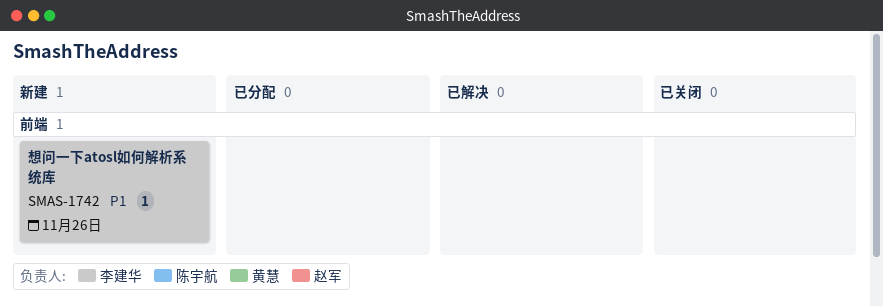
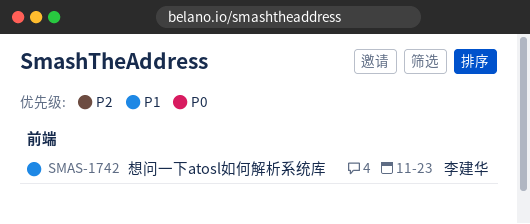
SMAS-1742, due: Nov 26 -> Nov 23

